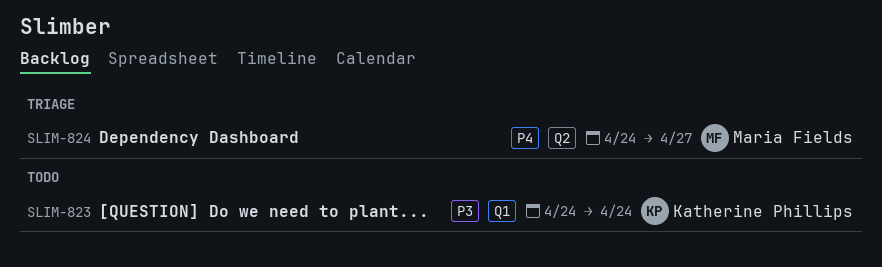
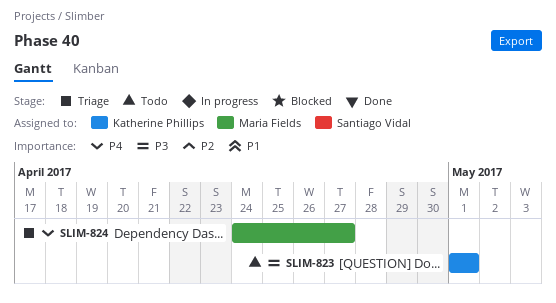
SLIM-823, start: Apr 24 -> May 1
SLIM-823, due: Apr 24 -> May 1

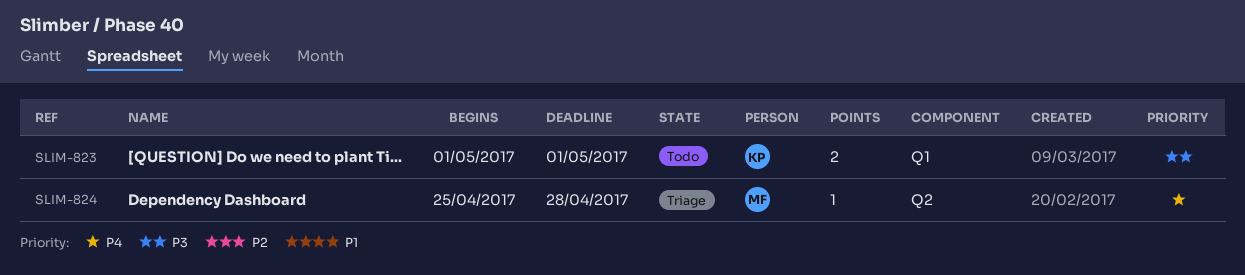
SLIM-824, start: Apr 24 -> Apr 25
SLIM-824, due: Apr 27 -> Apr 28

